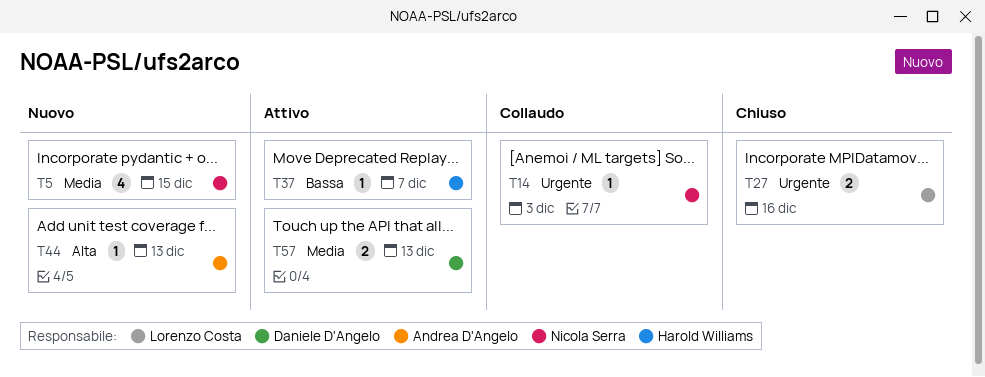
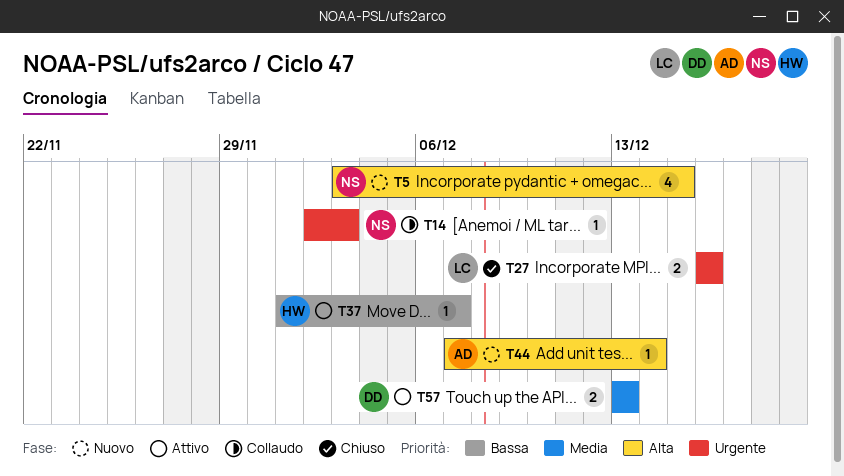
T5, priority: Media -> Alta
T44, due: Dec 13 -> Dec 14

